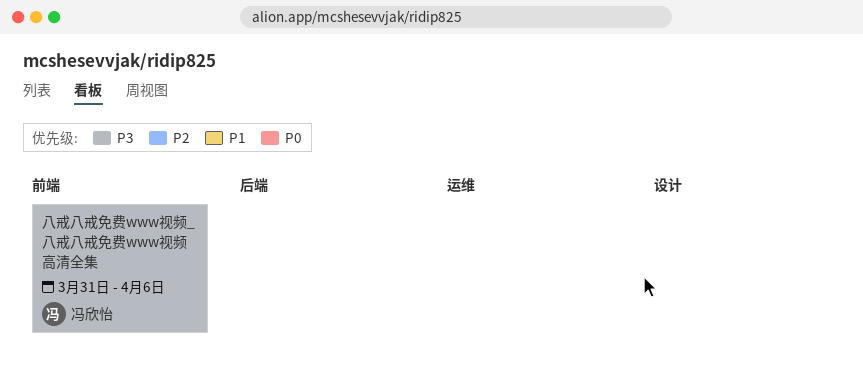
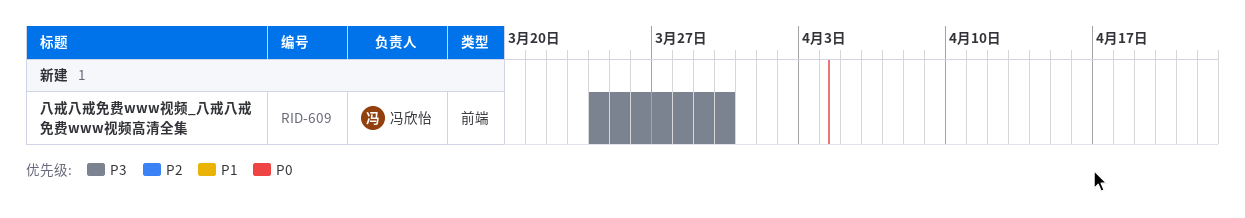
八戒八戒免费www视频_八戒八戒免费www视频高清全集, start: Mar 31 -> Mar 24
八戒八戒免费www视频_八戒八戒免费www视频高清全集, due: Apr 6 -> Mar 30

